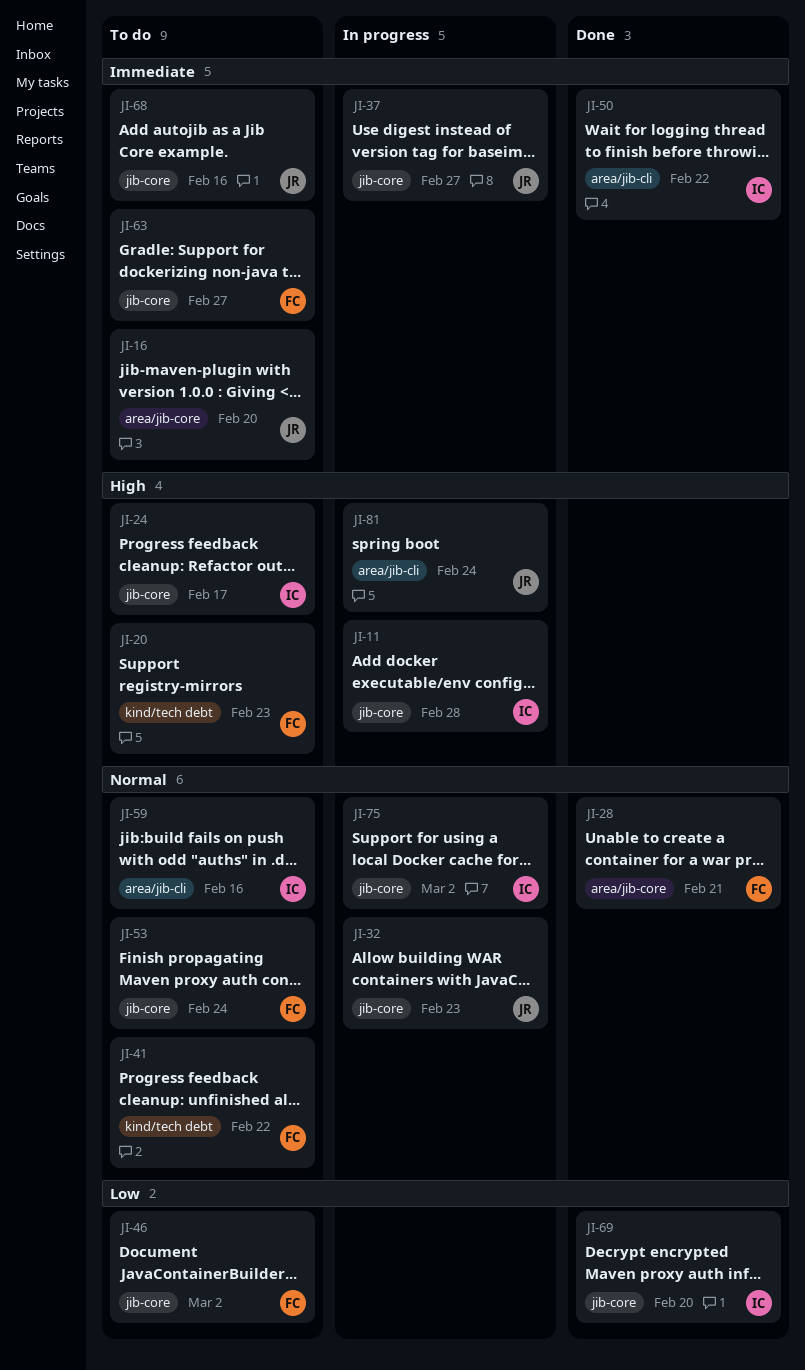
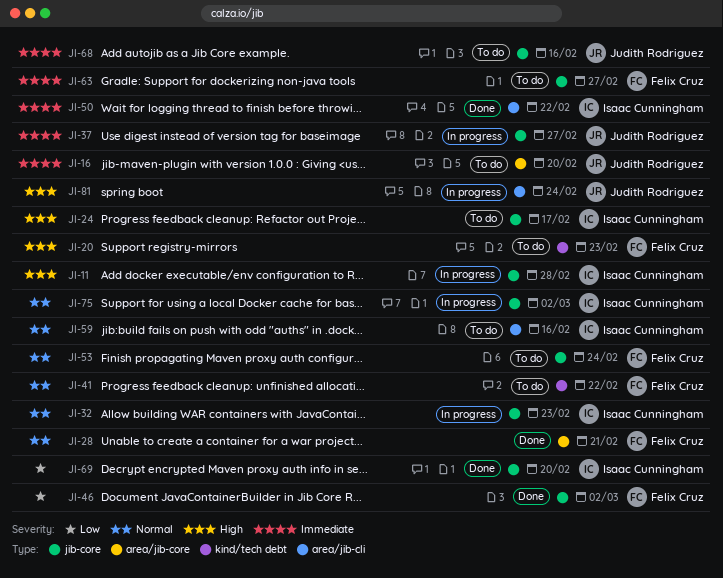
JI-32, owner: Judith Rodriguez -> Isaac Cunningham
JI-46, status: To do -> Done

